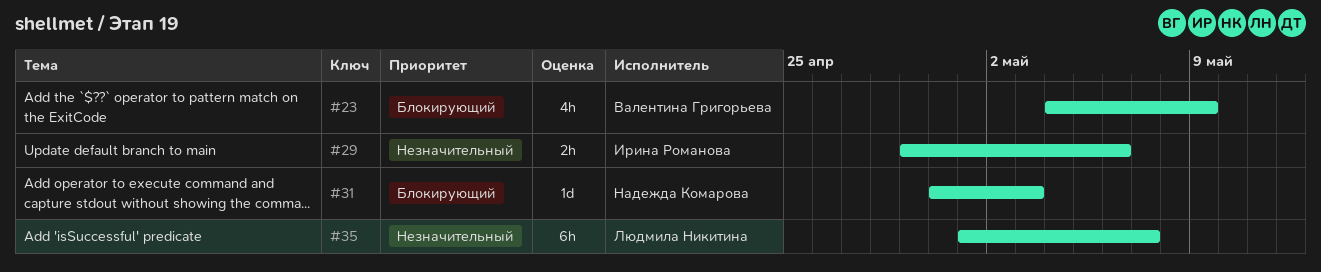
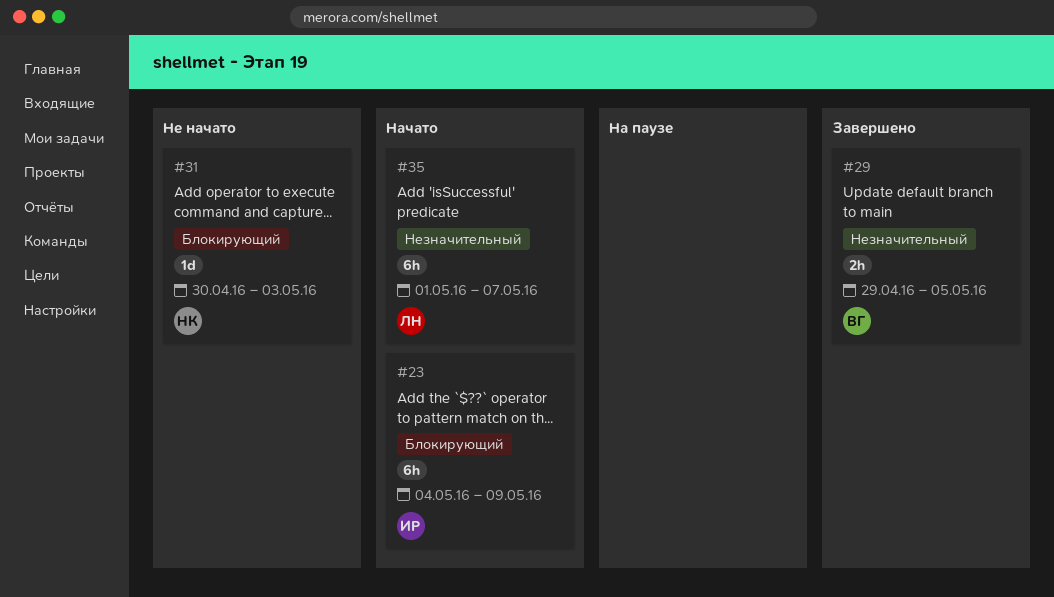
#23, owner: Валентина Григорьева -> Ирина Романова
#23, estimate: 4h -> 6h
#29, owner: Ирина Романова -> Валентина Григорьева
#29, due: May 6 -> May 5

